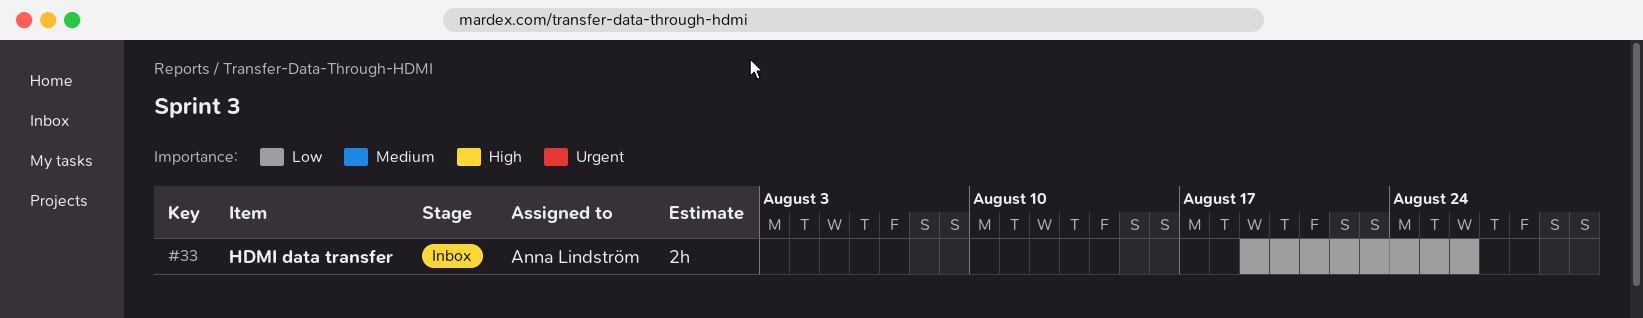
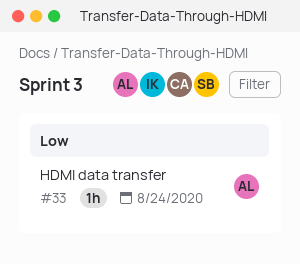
#33, estimate: 2h -> 1h
#33, due: Aug 26 -> Aug 24

